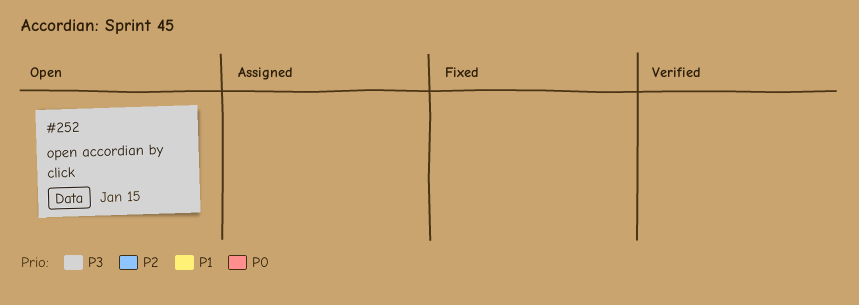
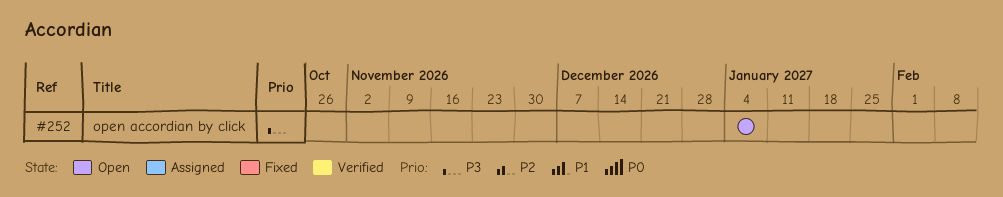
#252, due: Jan 15 -> Jan 8

